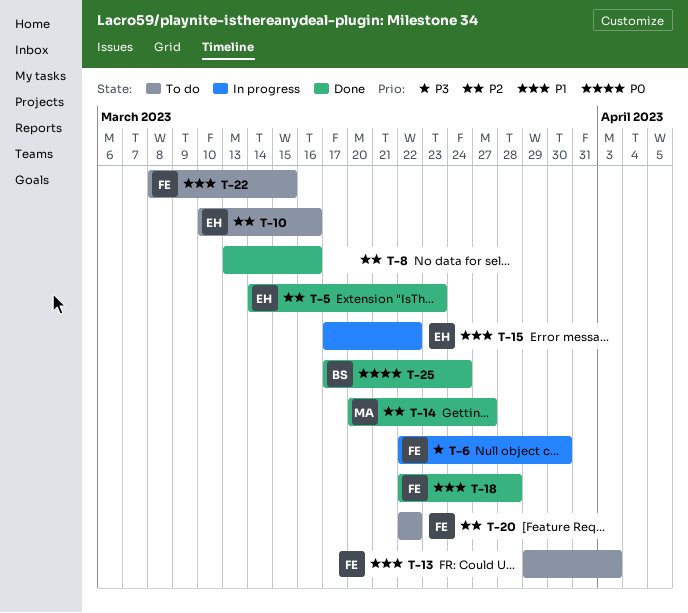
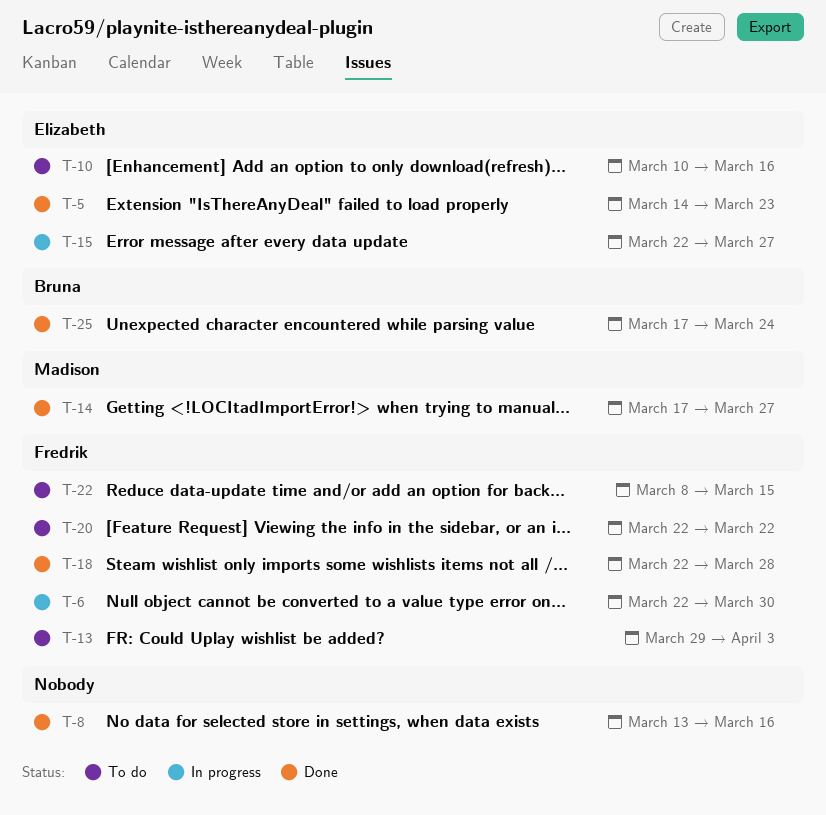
T-14, start: Mar 20 -> Mar 17
T-15, start: Mar 17 -> Mar 22
T-15, due: Mar 22 -> Mar 27

